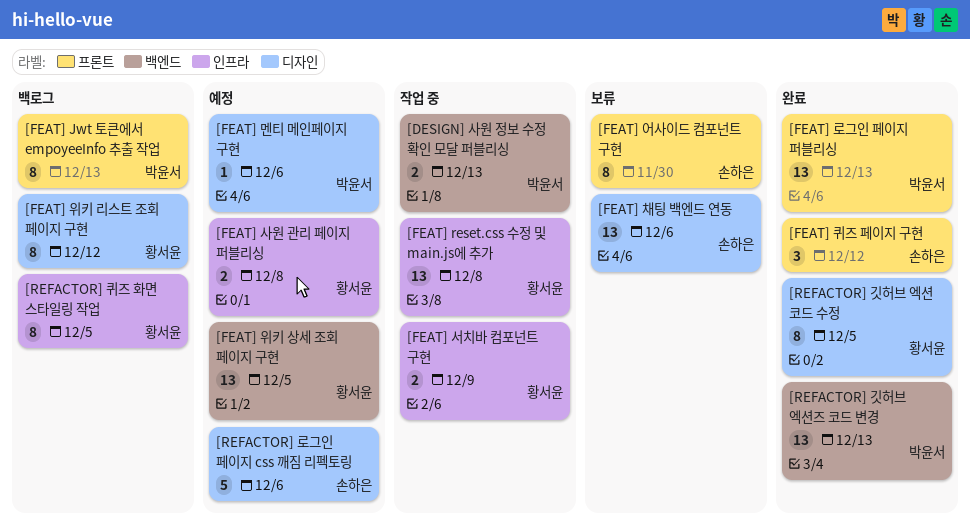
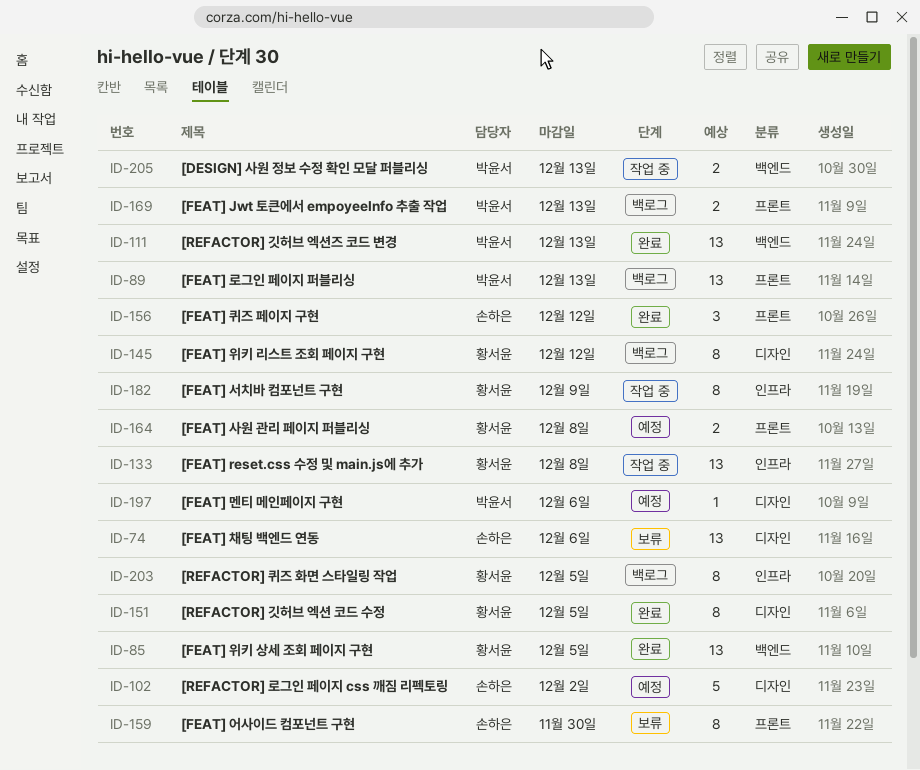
[FEAT] Jwt 토큰에서 empoyeeInfo 추출 작업, estimate: 8 -> 2
[FEAT] 로그인 페이지 퍼블리싱, status: 완료 -> 백로그
[FEAT] 사원 관리 페이지 퍼블리싱, label: 인프라 -> 프론트
[FEAT] 서치바 컴포넌트 구현, estimate: 2 -> 8
[FEAT] 위키 상세 조회 페이지 구현, status: 예정 -> 완료
[REFACTOR] 로그인 페이지 css 깨짐 리펙토링, due: Dec 6 -> Dec 2

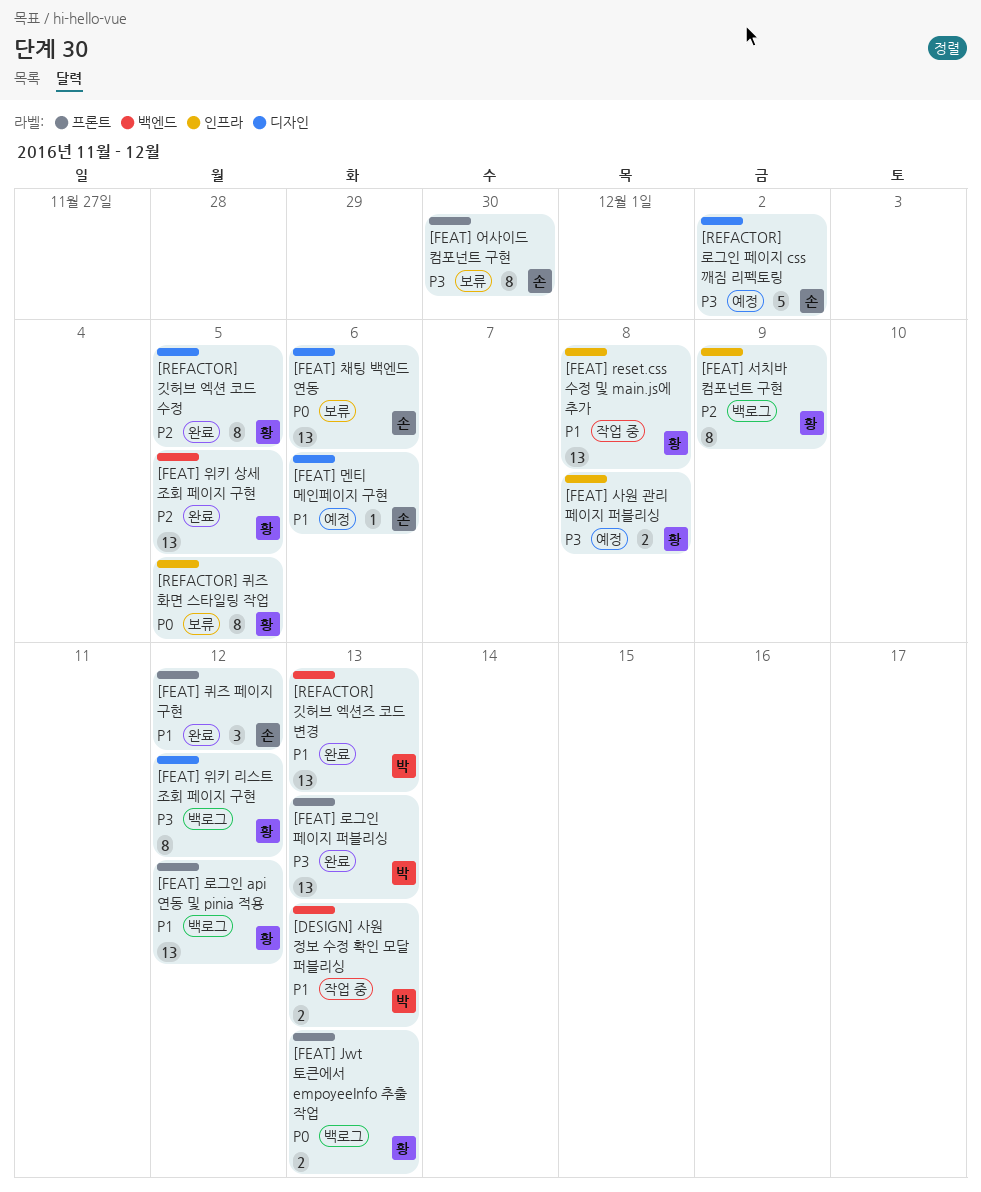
[FEAT] Jwt 토큰에서 empoyeeInfo 추출 작업, owner: 박윤서 -> 황서윤
[FEAT] 로그인 api 연동 및 pinia 적용: none -> present
[FEAT] 로그인 페이지 퍼블리싱, status: 백로그 -> 완료
[FEAT] 멘티 메인페이지 구현, owner: 박윤서 -> 손하은
[FEAT] 사원 관리 페이지 퍼블리싱, label: 프론트 -> 인프라
[FEAT] 서치바 컴포넌트 구현, status: 작업 중 -> 백로그
[REFACTOR] 퀴즈 화면 스타일링 작업, status: 백로그 -> 보류

